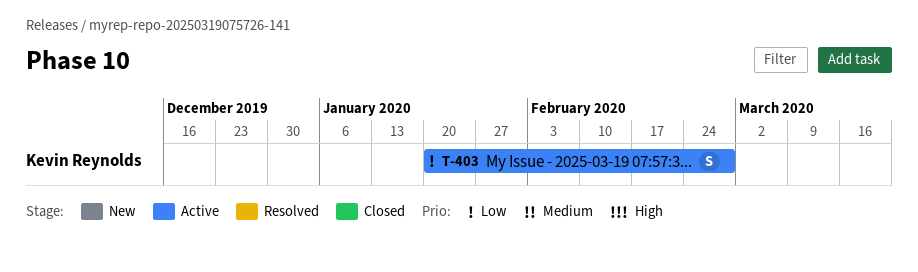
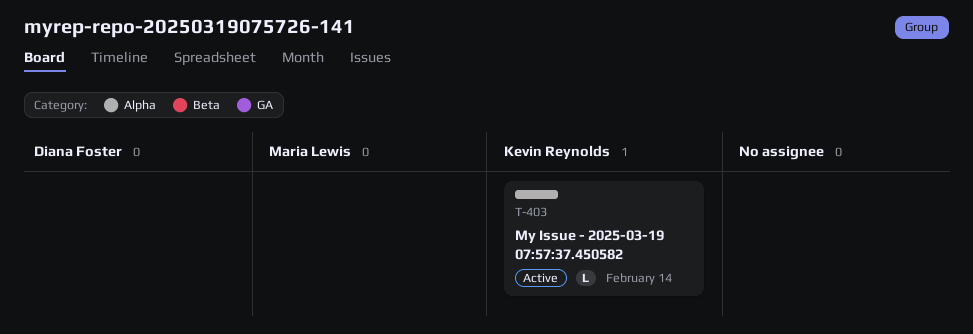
T-403, estimate: S -> L
T-403, due: Feb 28 -> Feb 14

